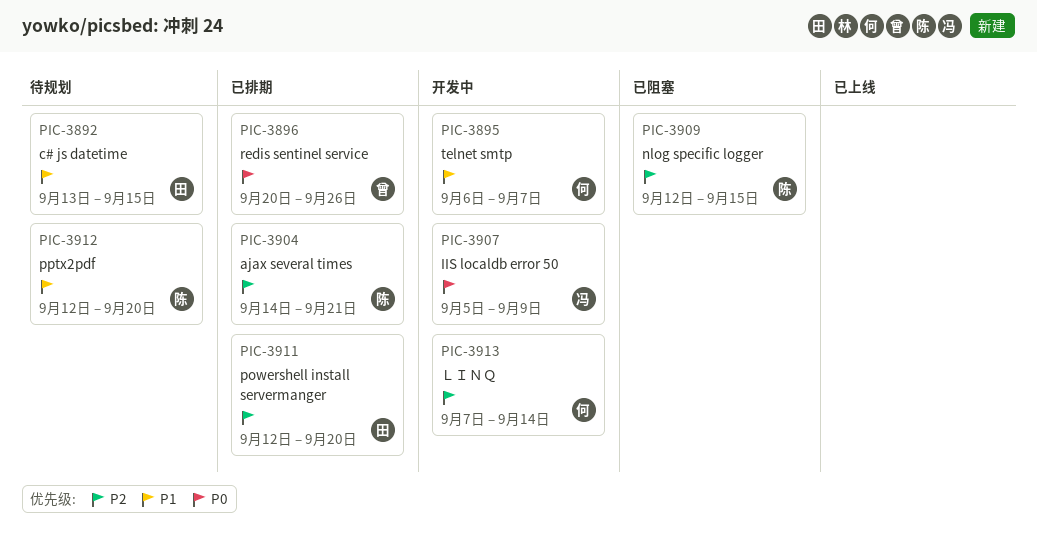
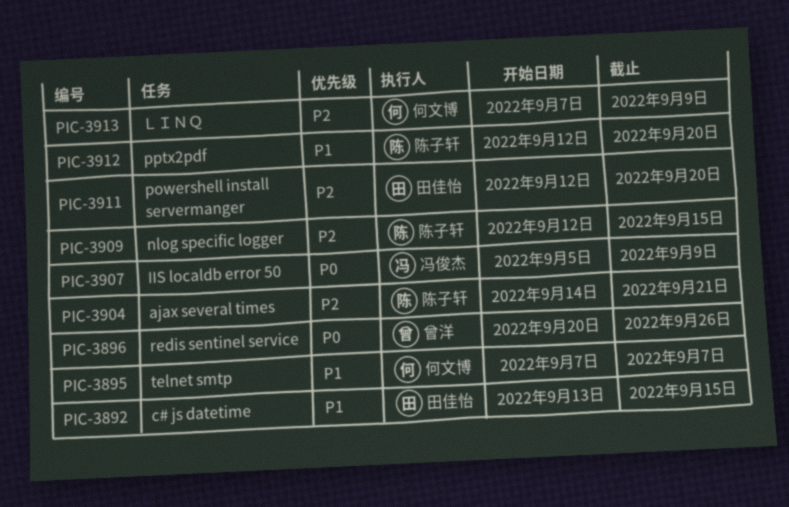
PIC-3895, start: Sep 6 -> Sep 7
PIC-3913, due: Sep 14 -> Sep 9

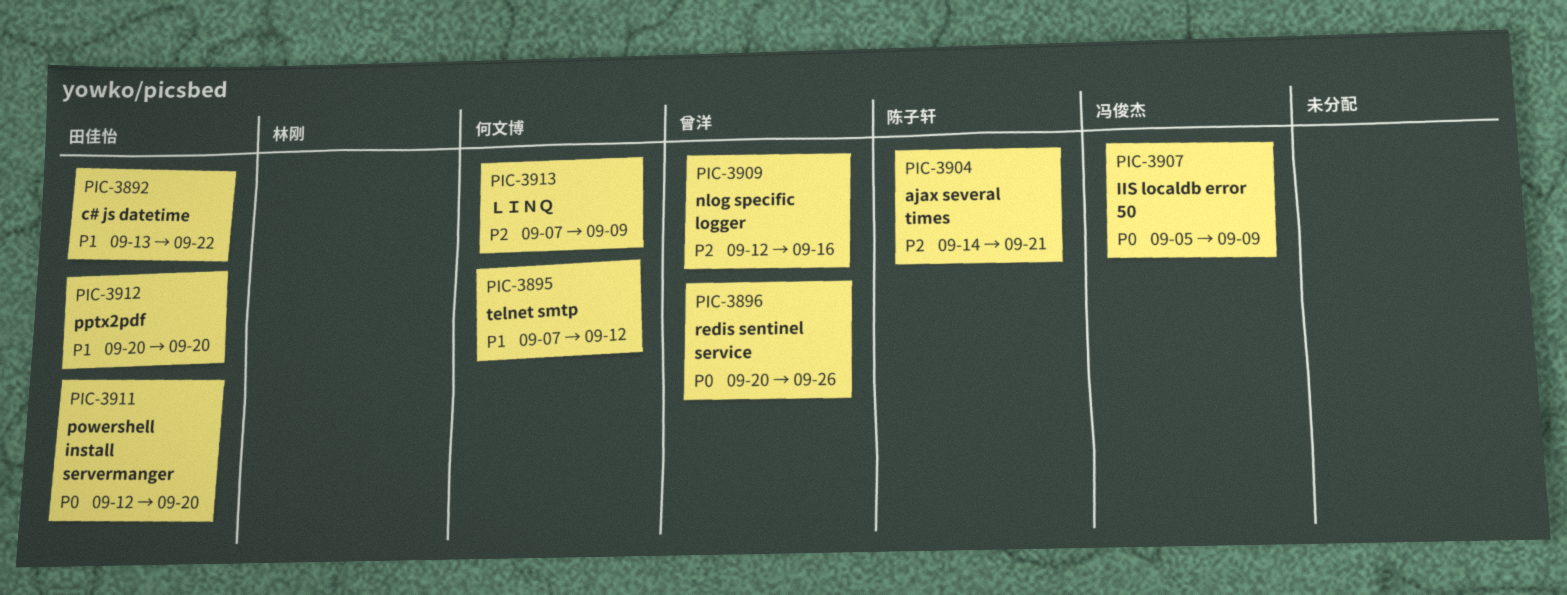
PIC-3892, due: Sep 15 -> Sep 22
PIC-3895, due: Sep 7 -> Sep 12
PIC-3909, owner: 陈子轩 -> 曾洋
PIC-3909, due: Sep 15 -> Sep 16
PIC-3911, priority: P2 -> P0
PIC-3912, owner: 陈子轩 -> 田佳怡
PIC-3912, start: Sep 12 -> Sep 20

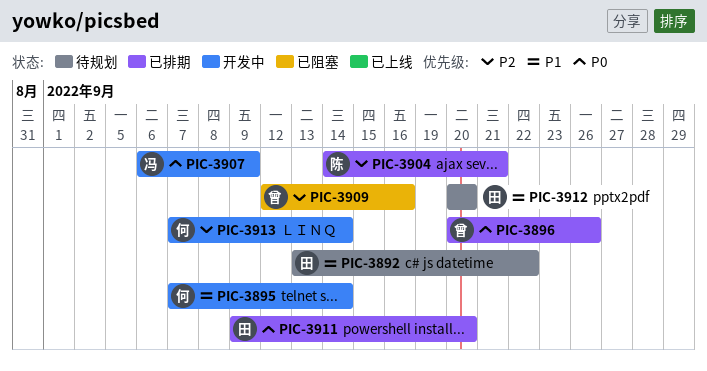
PIC-3895, due: Sep 12 -> Sep 14
PIC-3907, start: Sep 5 -> Sep 6
PIC-3911, start: Sep 12 -> Sep 9
PIC-3913, due: Sep 9 -> Sep 14

